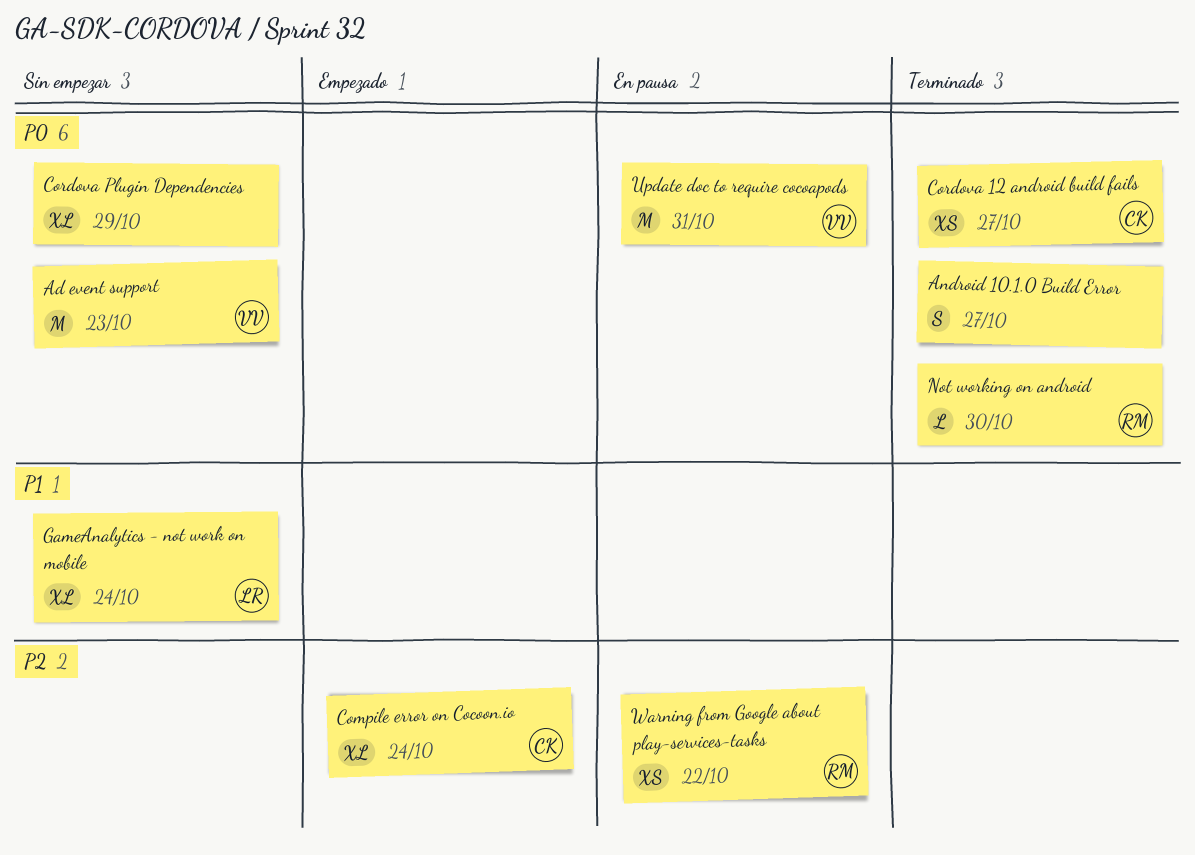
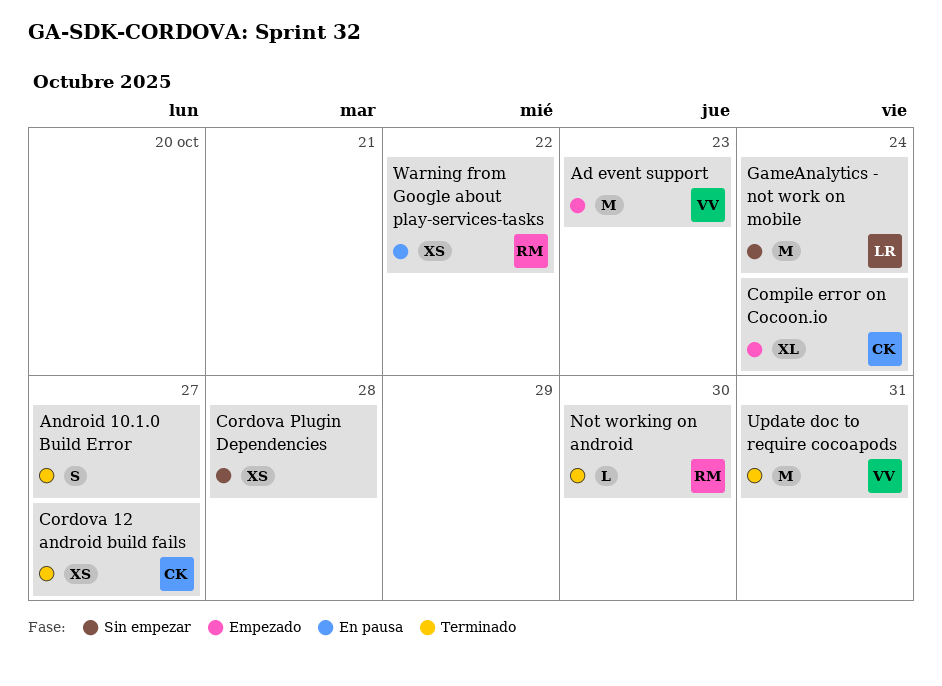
Ad event support, status: Sin empezar -> Empezado
Cordova Plugin Dependencies, estimate: XL -> XS
Cordova Plugin Dependencies, due: Oct 29 -> Oct 28
GameAnalytics - not work on mobile, estimate: XL -> M
Update doc to require cocoapods, status: En pausa -> Terminado

